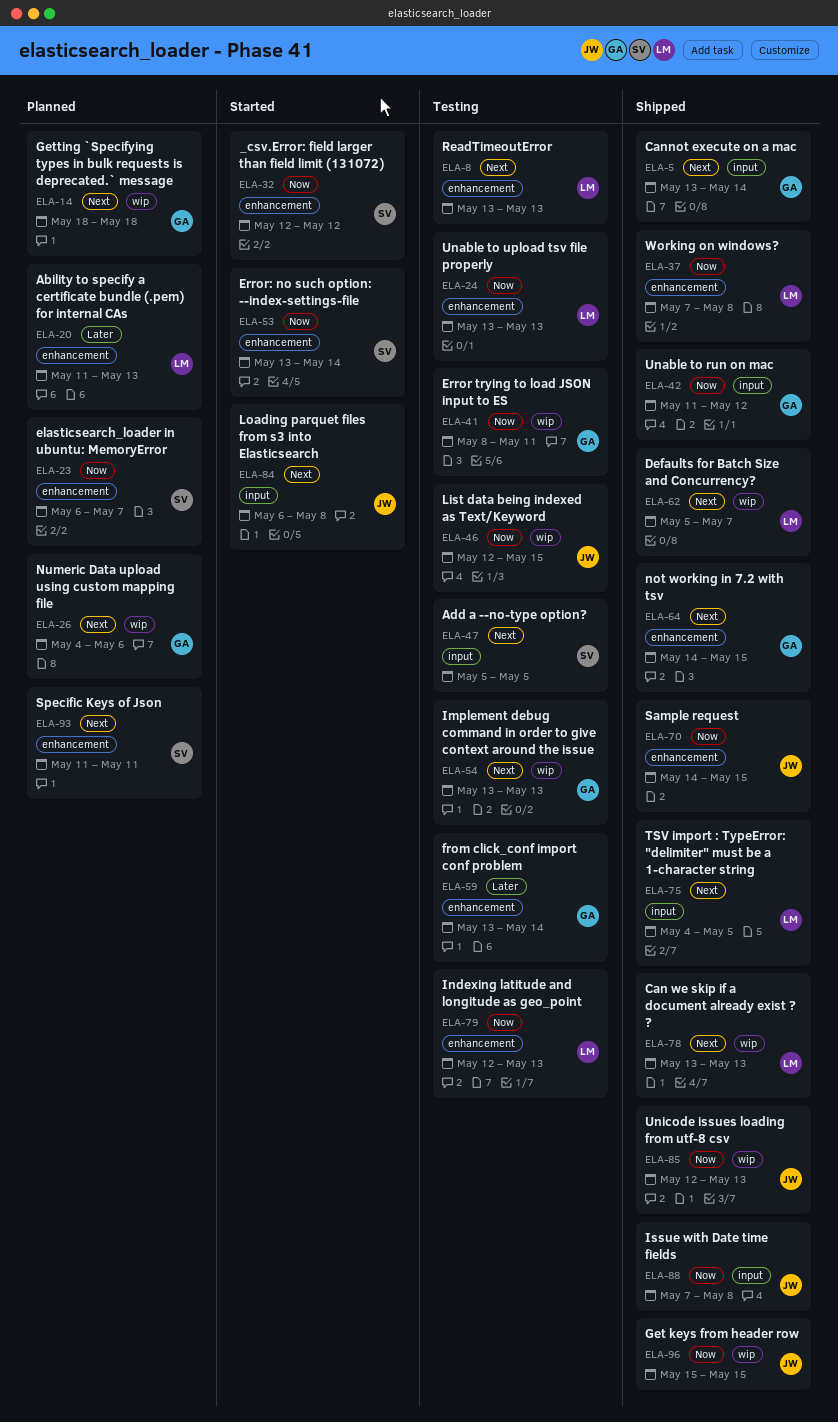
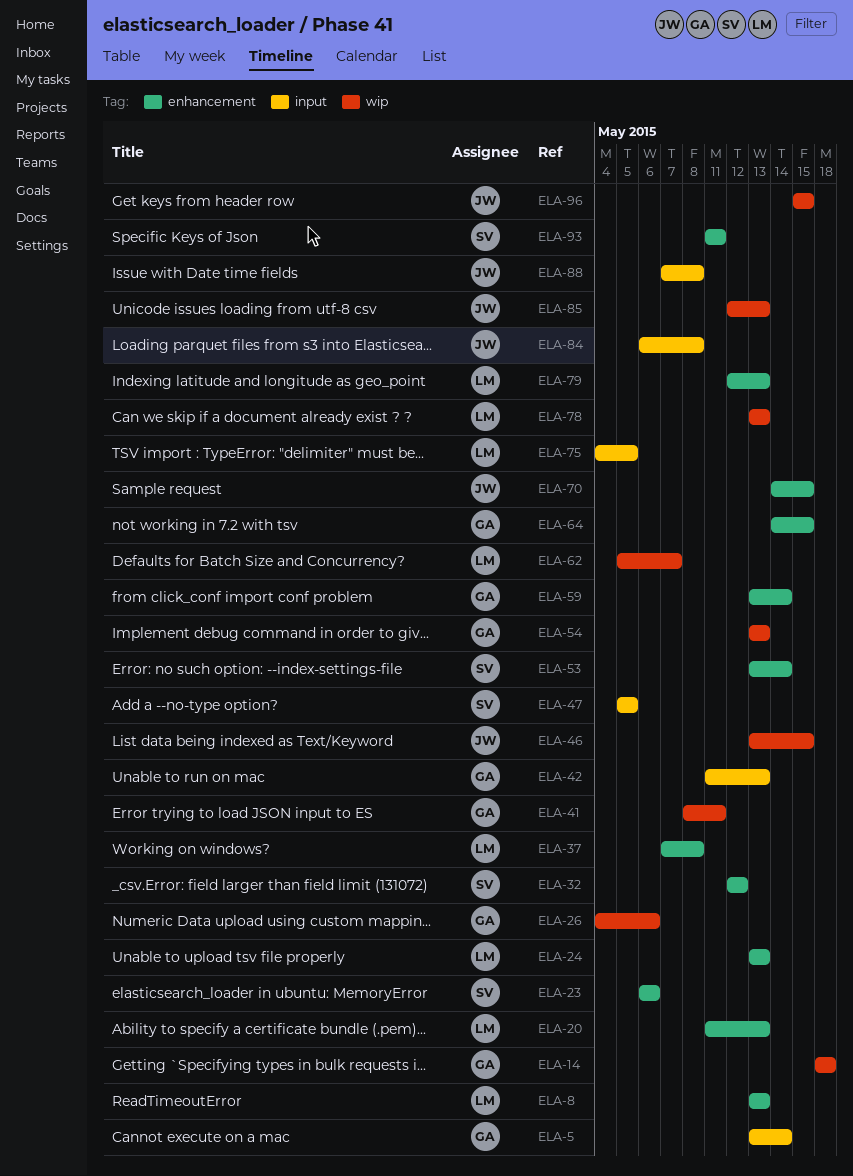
ELA-23, due: May 7 -> May 6
ELA-42, due: May 12 -> May 13
ELA-46, start: May 12 -> May 13

